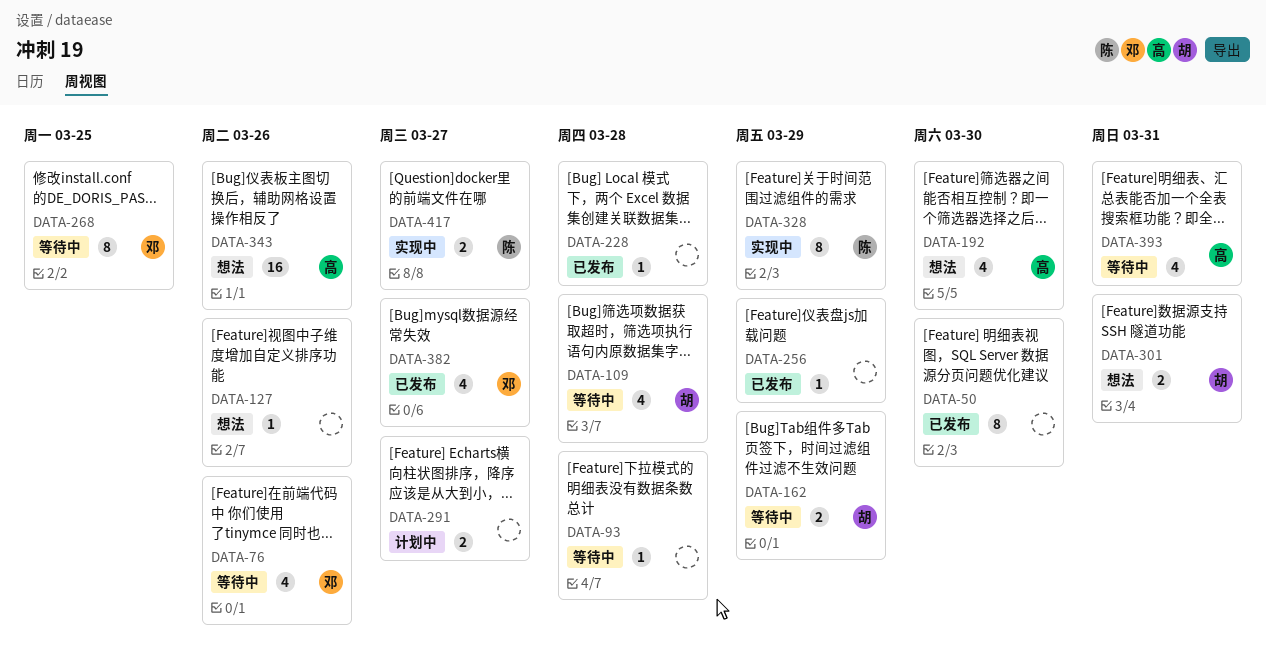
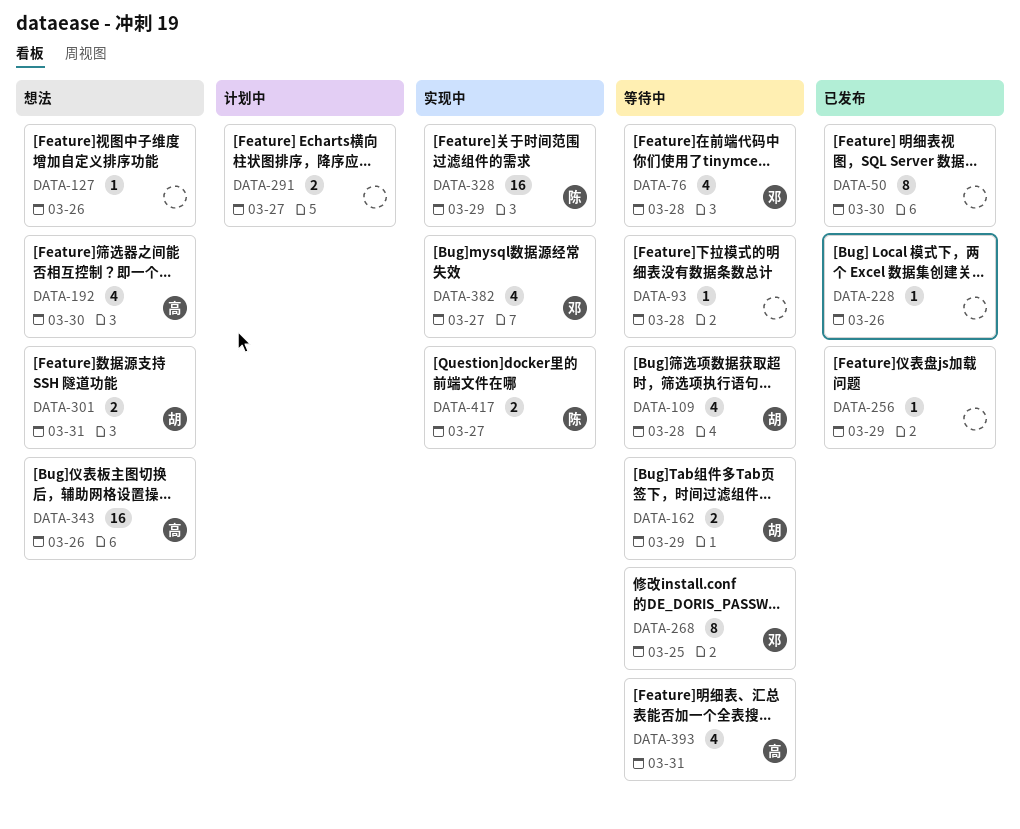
DATA-76, due: Mar 26 -> Mar 28
DATA-228, due: Mar 28 -> Mar 26
DATA-328, estimate: 8 -> 16
DATA-382, status: 已发布 -> 实现中

